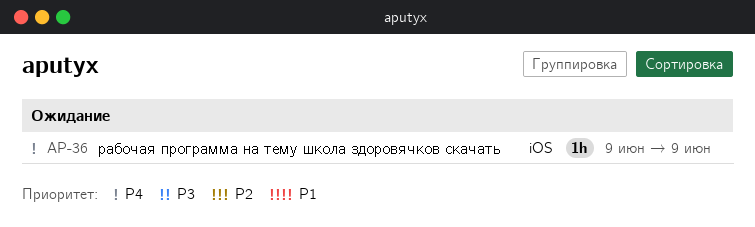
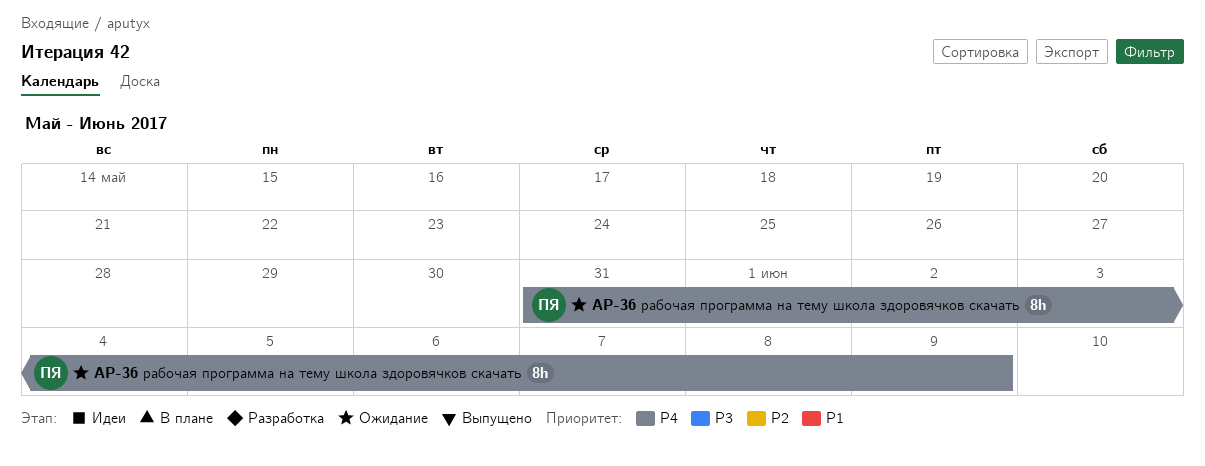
AP-36, estimate: 1h -> 8h
AP-36, start: Jun 9 -> May 31

